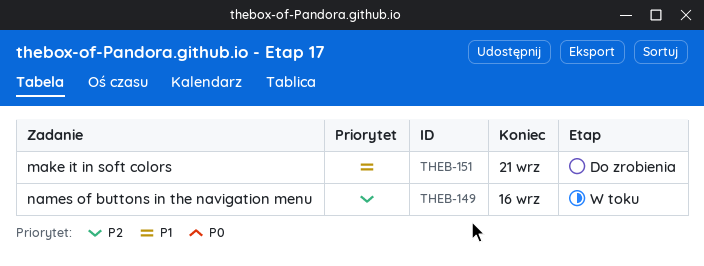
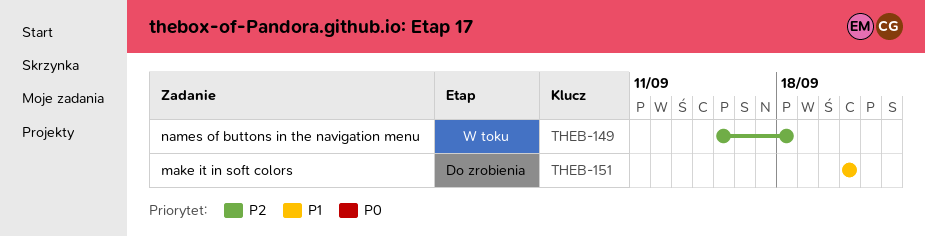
THEB-149, due: Sep 16 -> Sep 18

